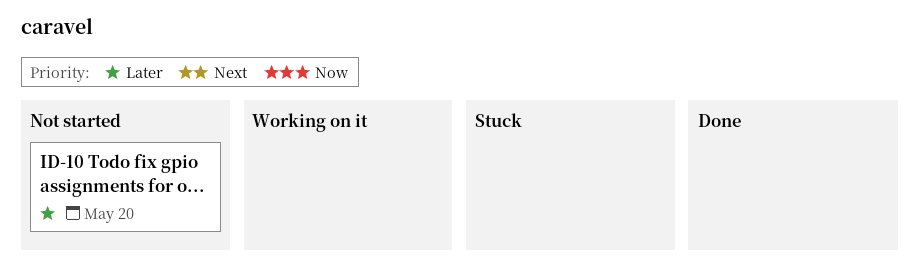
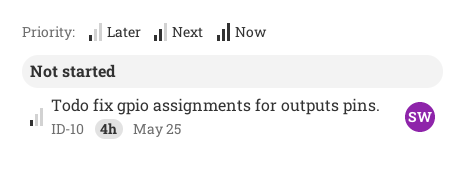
ID-10, due: May 20 -> May 25

